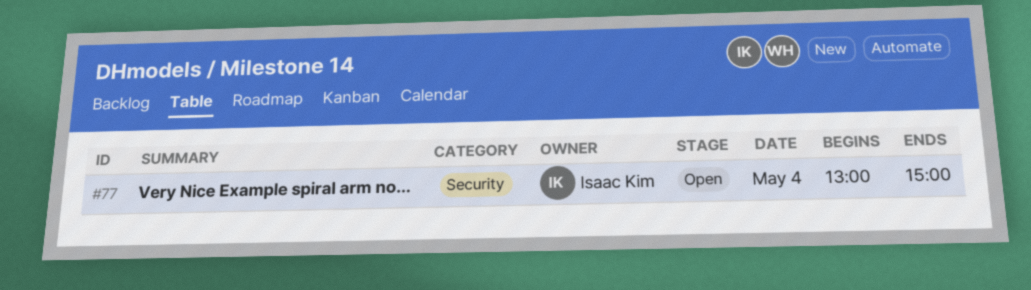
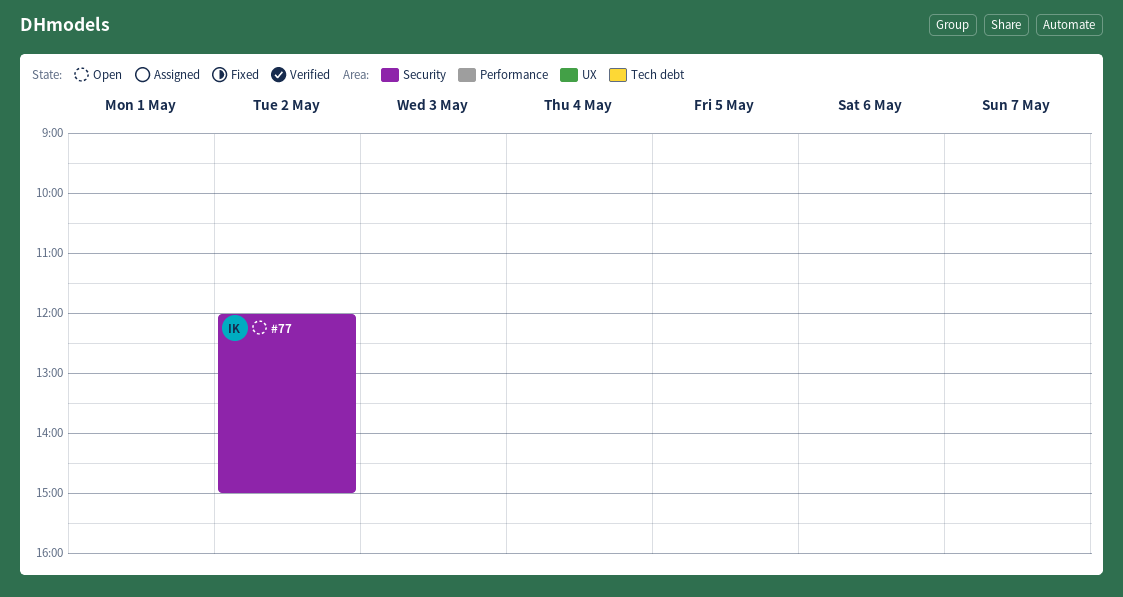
#77, day: May 4 -> May 2
#77, begins: 13:00 -> 12:00

